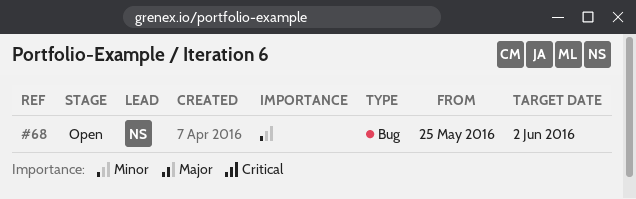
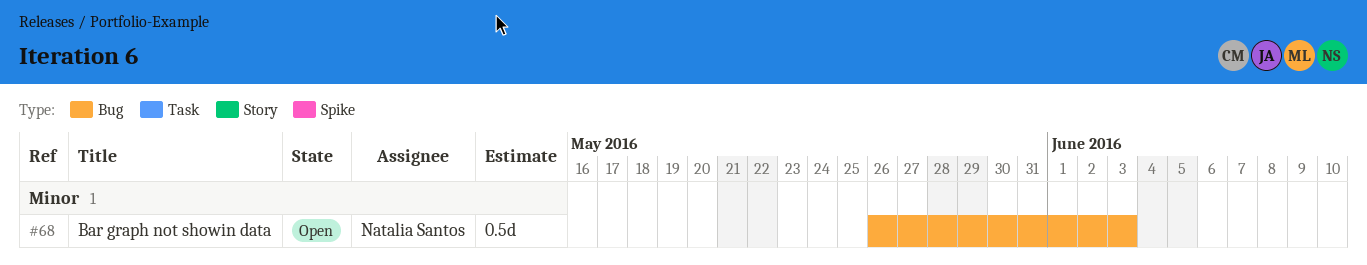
#68, start: May 25 -> May 26
#68, due: Jun 2 -> Jun 3

